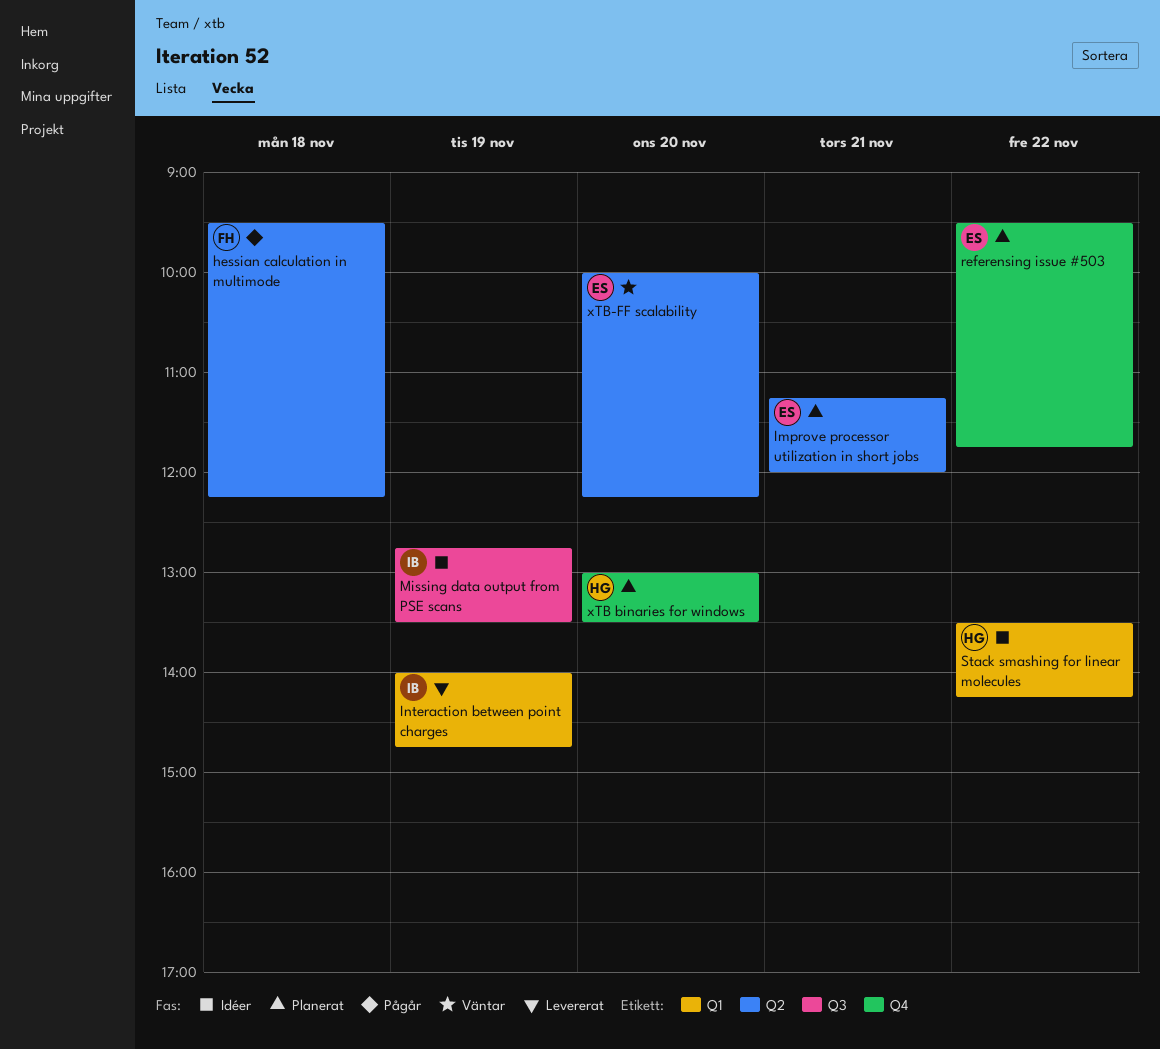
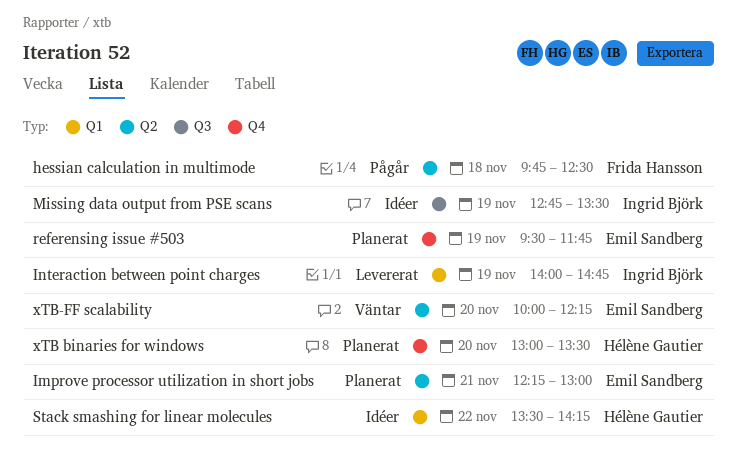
hessian calculation in multimode, begins: 09:30 -> 09:45
hessian calculation in multimode, ends: 12:15 -> 12:30
Improve processor utilization in short jobs, begins: 11:15 -> 12:15
Improve processor utilization in short jobs, ends: 12:00 -> 13:00
referensing issue #503, day: Nov 22 -> Nov 19

